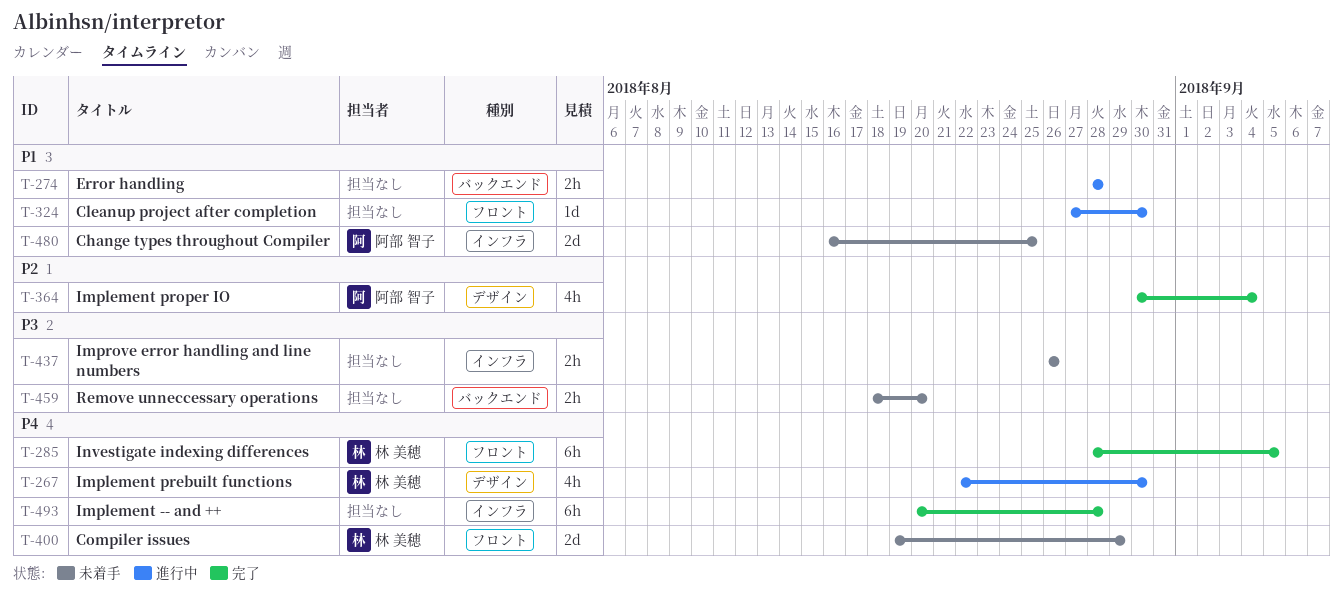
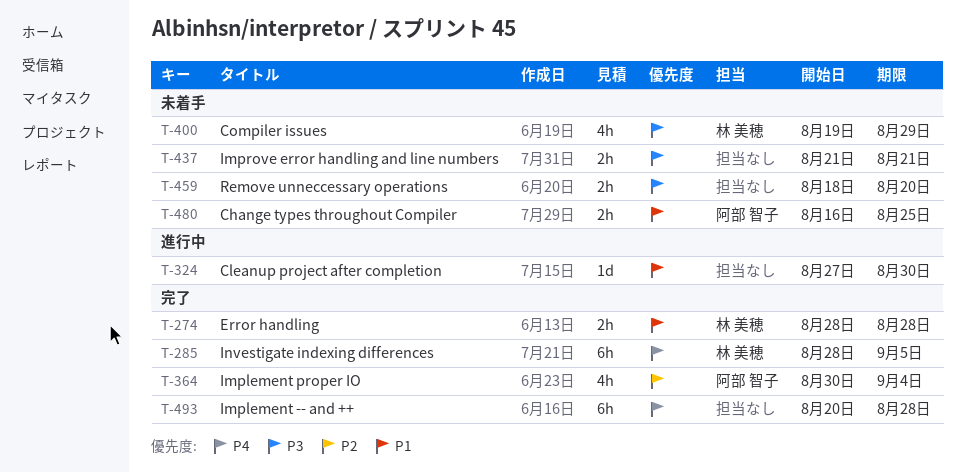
T-267: present -> none
T-274, status: 進行中 -> 完了
T-274, owner: none -> 林 美穂
T-400, priority: P4 -> P3
T-400, estimate: 2d -> 4h
T-437, start: Aug 26 -> Aug 21
T-437, due: Aug 26 -> Aug 21
T-480, estimate: 2d -> 2h

